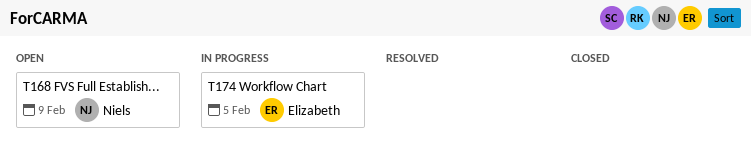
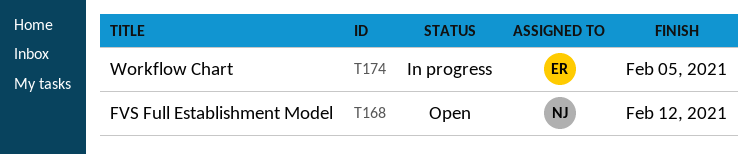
T168, due: Feb 9 -> Feb 12

